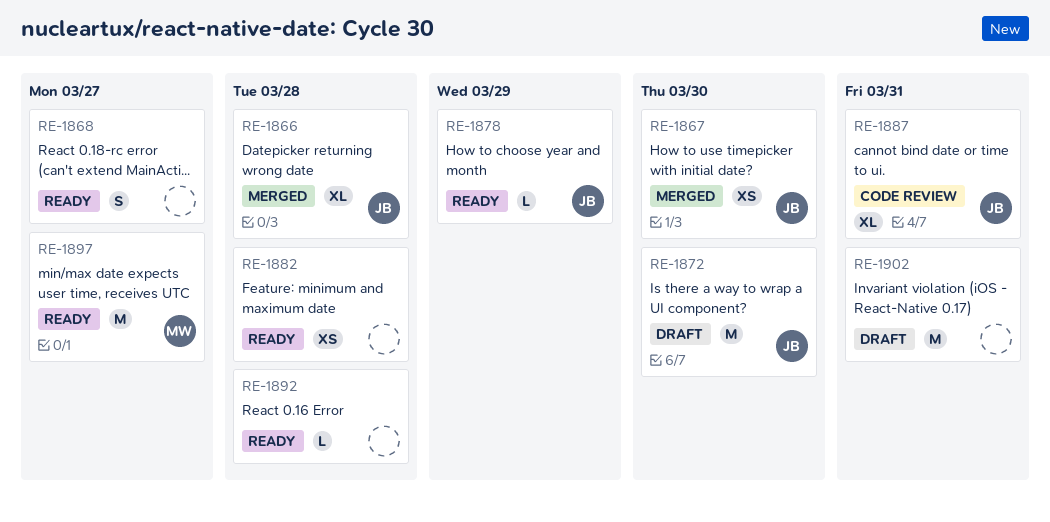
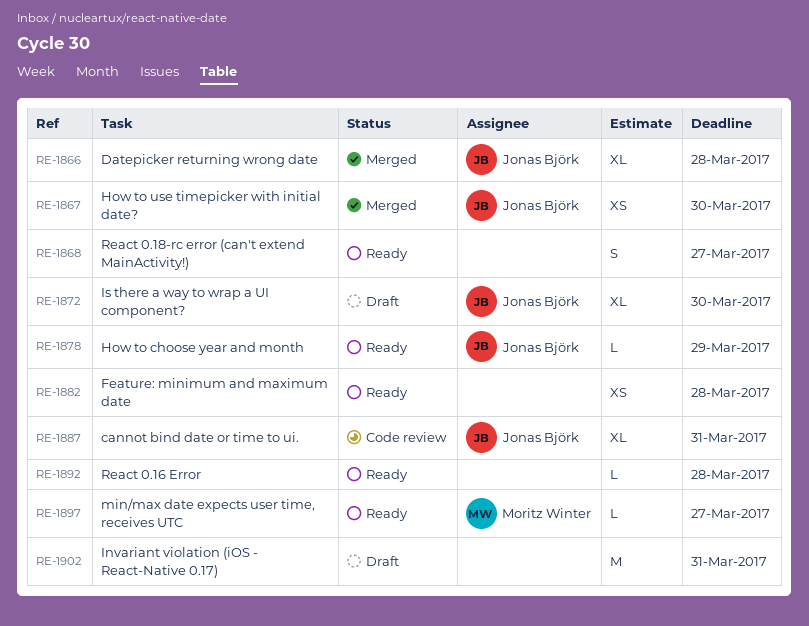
RE-1872, estimate: M -> XL
RE-1897, estimate: M -> L

